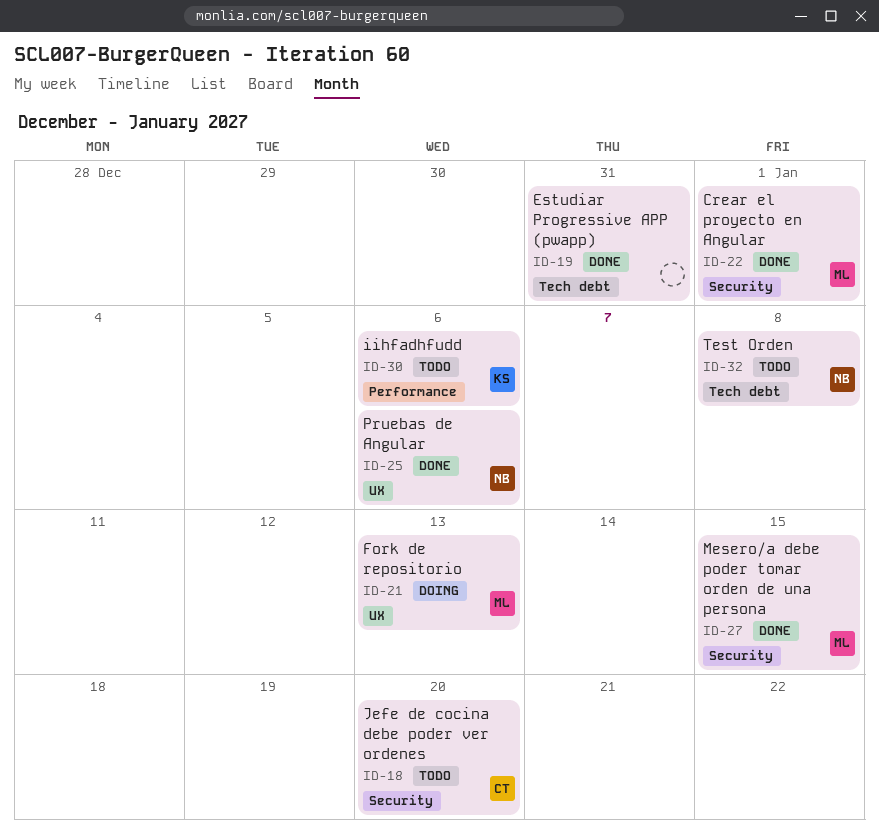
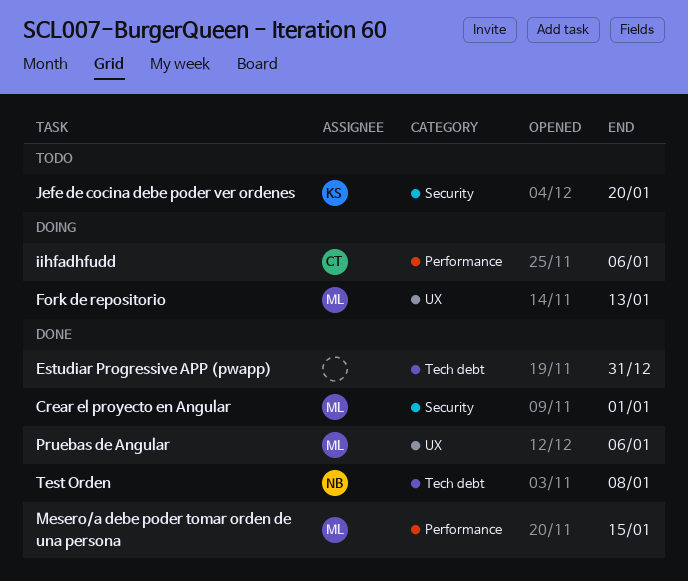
iihfadhfudd, status: Todo -> Doing
iihfadhfudd, owner: KS -> CT
Jefe de cocina debe poder ver ordenes, owner: CT -> KS
Mesero/a debe poder tomar orden de una persona, label: Security -> Performance
Pruebas de Angular, owner: NB -> ML
Test Orden, status: Todo -> Done

